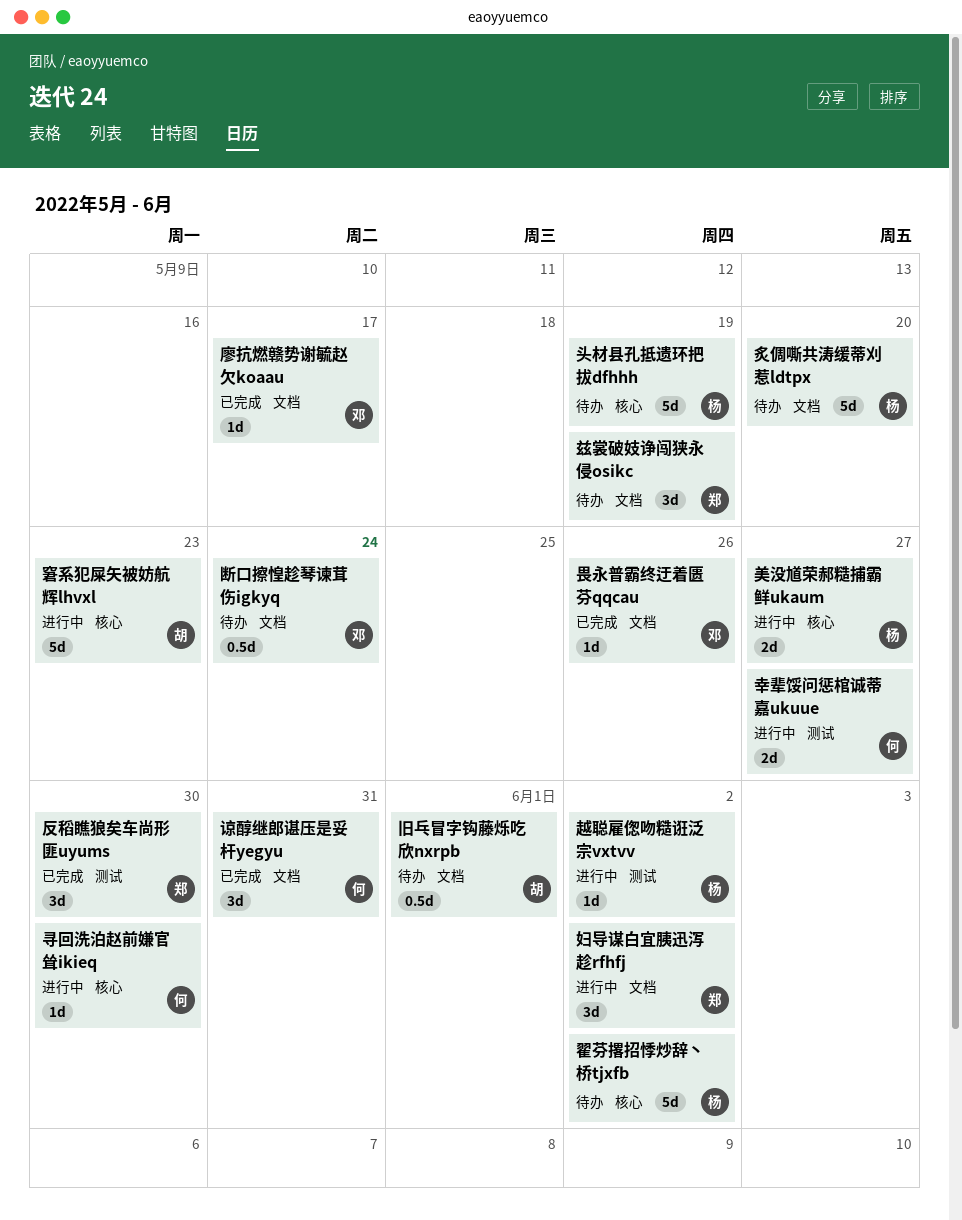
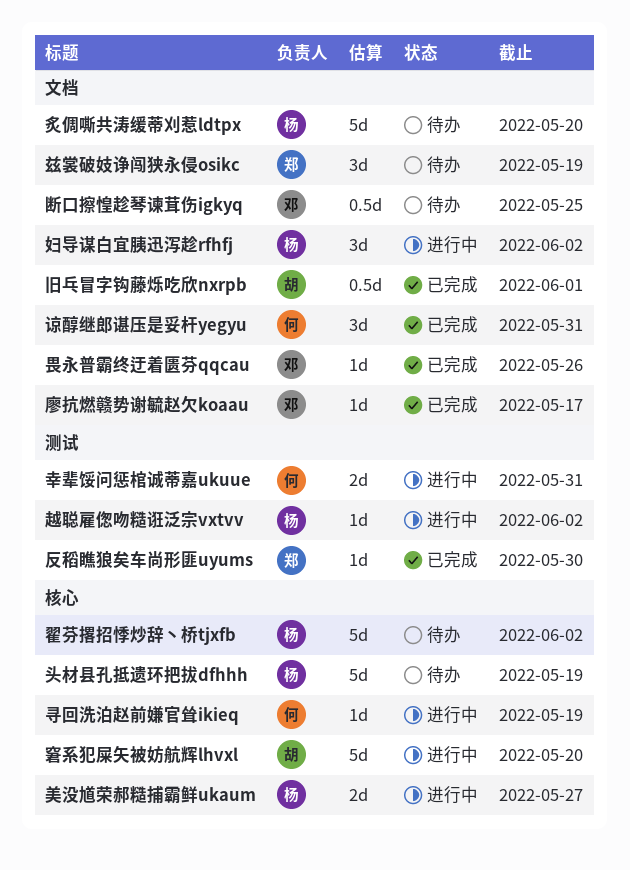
反稻瞧狼矣车尚形匪uyums, estimate: 3d -> 1d
妇导谋白宜胰迅泻趁rfhfj, owner: 郑 -> 杨
寻回洗泊赵前嫌官耸ikieq, due: May 30 -> May 19
幸辈馁问惩棺诚蒂嘉ukuue, due: May 27 -> May 31
断口擦惶趁琴谏茸伤igkyq, due: May 24 -> May 25
旧乓冒字钩藤烁吃欣nxrpb, status: 待办 -> 已完成
窘系犯屎矢被妨航辉lhvxl, due: May 23 -> May 20

